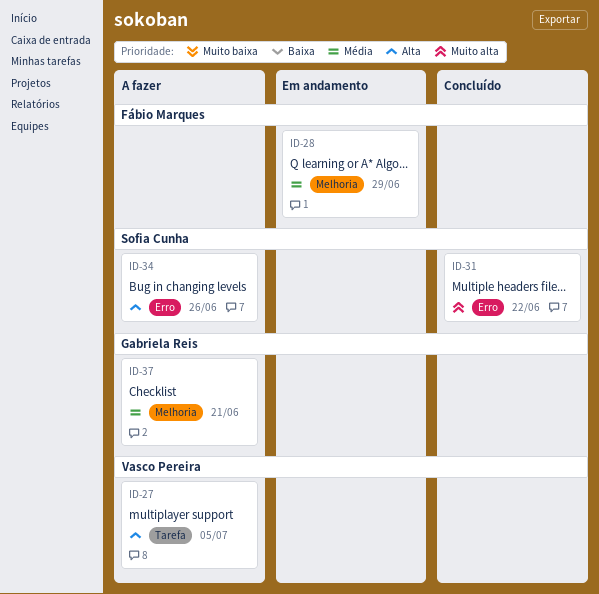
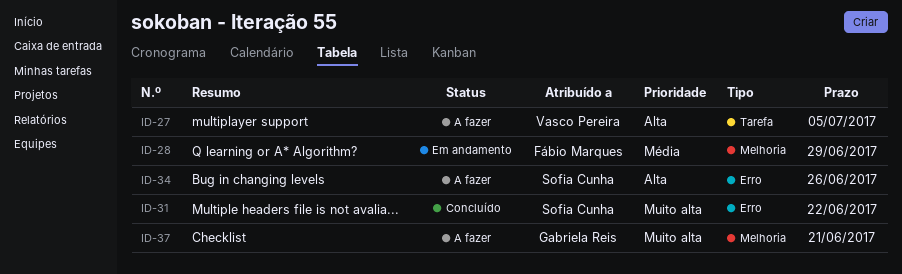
ID-37, priority: Média -> Muito alta

